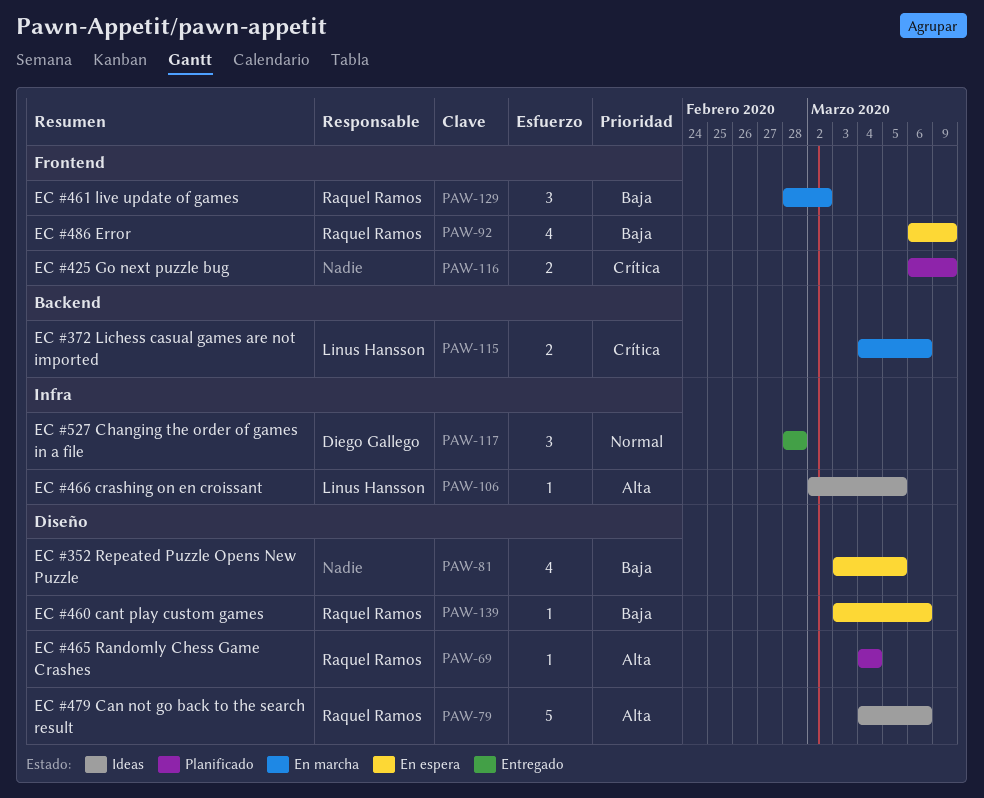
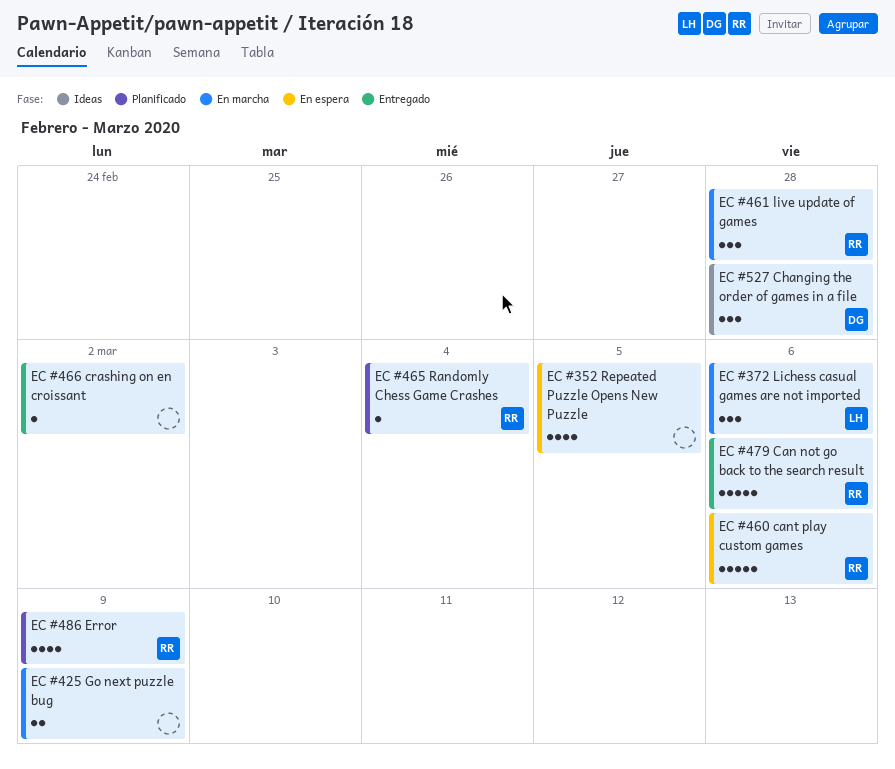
EC #372 Lichess casual games are not imported, estimate: 2 -> 3
EC #425 Go next puzzle bug, status: Planificado -> En marcha
EC #460 cant play custom games, estimate: 1 -> 5
EC #461 live update of games, due: Mar 2 -> Feb 28
EC #466 crashing on en croissant, status: Ideas -> Entregado
EC #466 crashing on en croissant, owner: Linus Hansson -> none
EC #466 crashing on en croissant, due: Mar 5 -> Mar 2
EC #479 Can not go back to the search result, status: Ideas -> Entregado
EC #486 Error, status: En espera -> Planificado
EC #527 Changing the order of games in a file, status: Entregado -> Ideas

